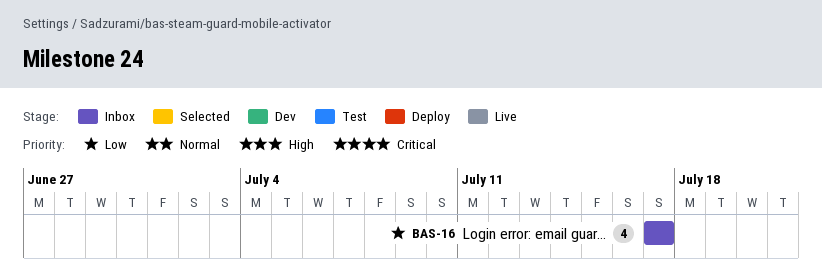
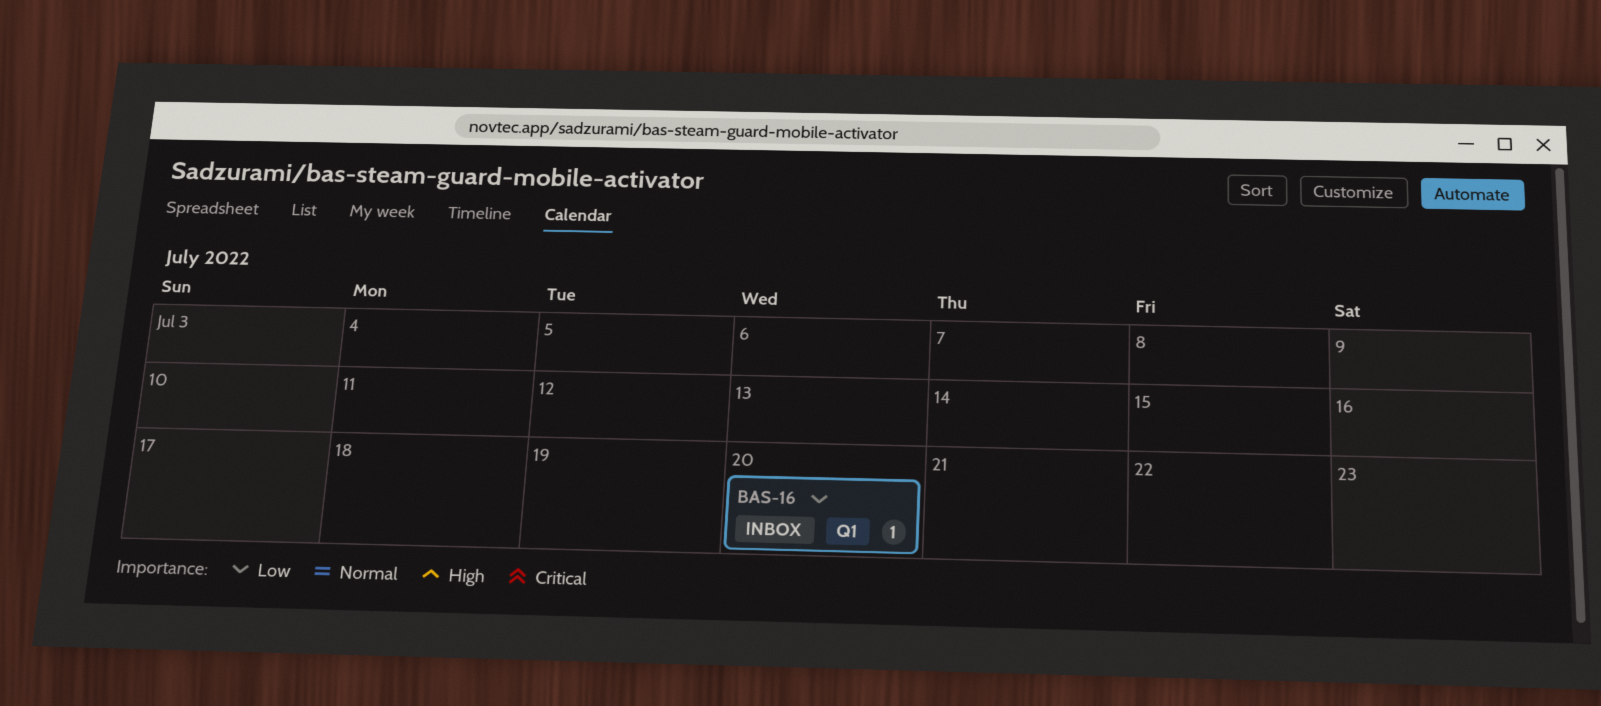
BAS-16, estimate: 4 -> 1
BAS-16, due: Jul 17 -> Jul 20

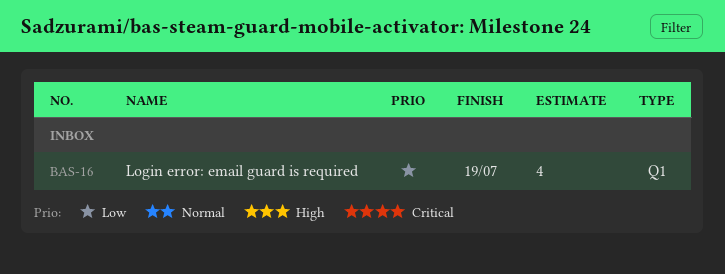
BAS-16, estimate: 1 -> 4
BAS-16, due: Jul 20 -> Jul 19

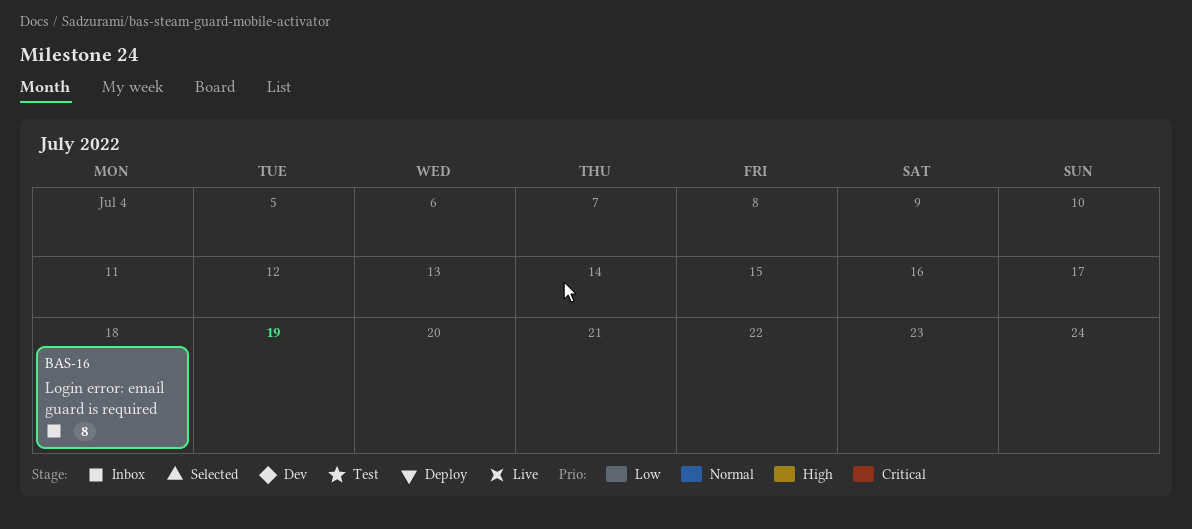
BAS-16, estimate: 4 -> 8
BAS-16, due: Jul 19 -> Jul 18

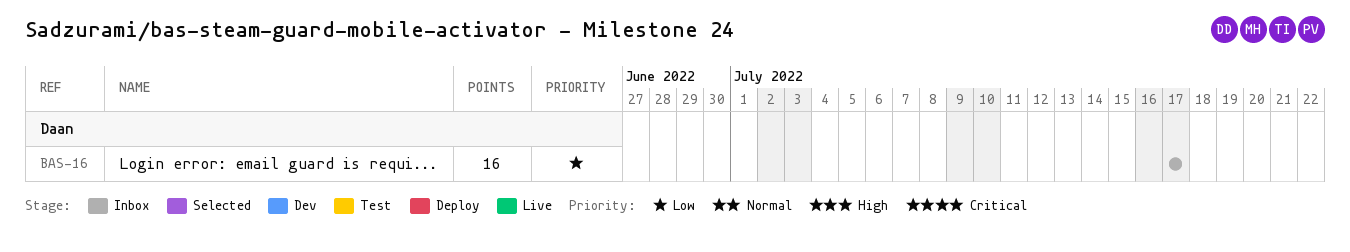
BAS-16, estimate: 8 -> 16
BAS-16, due: Jul 18 -> Jul 17

